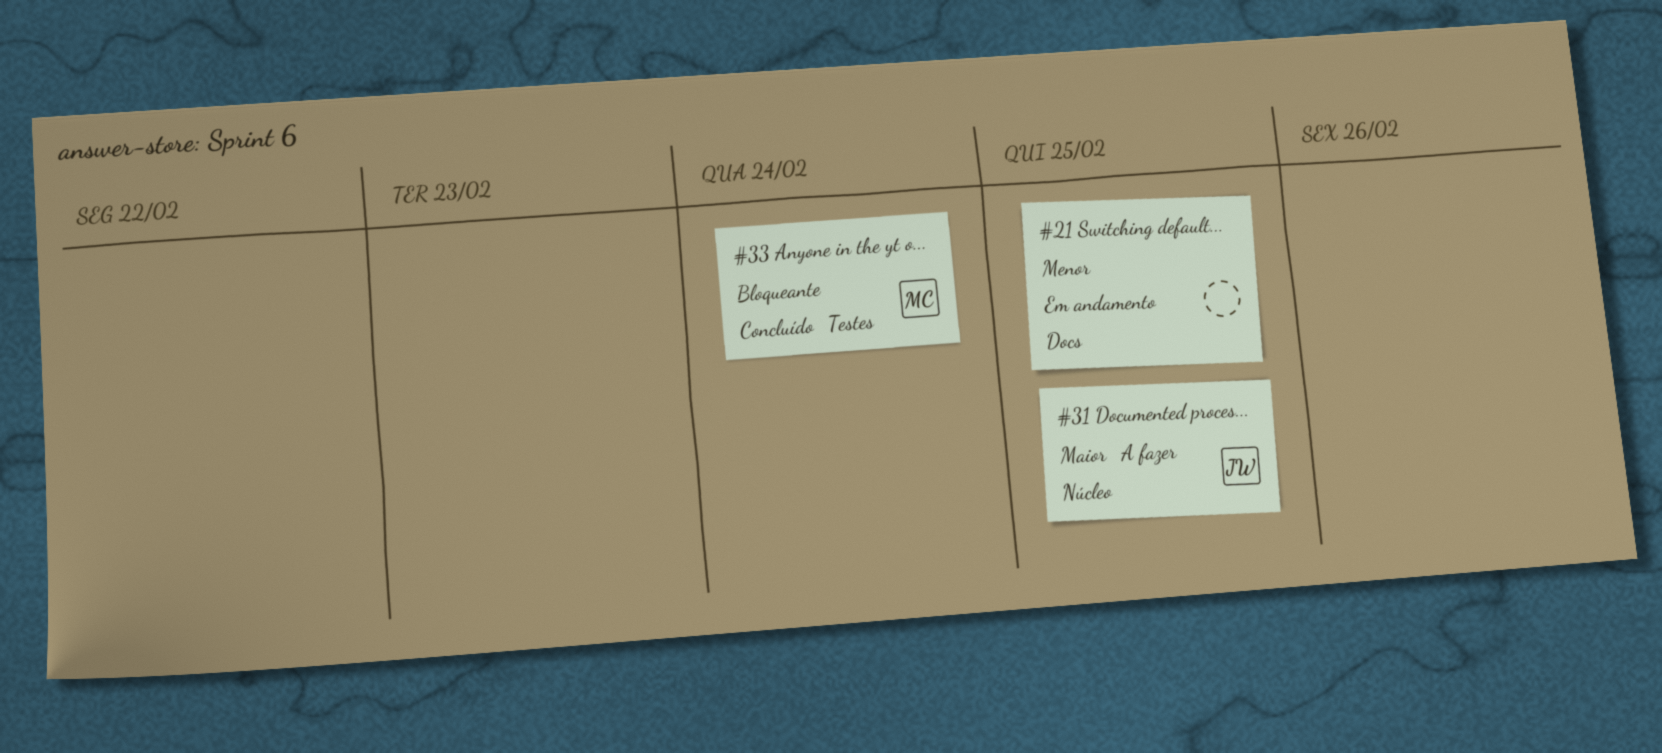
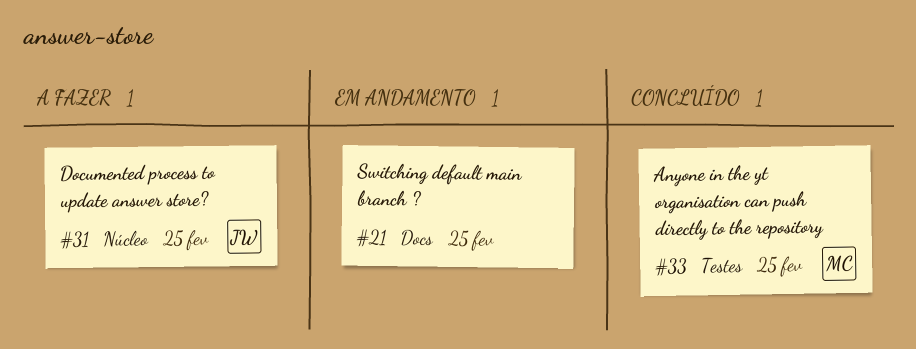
#33, due: Feb 24 -> Feb 25

